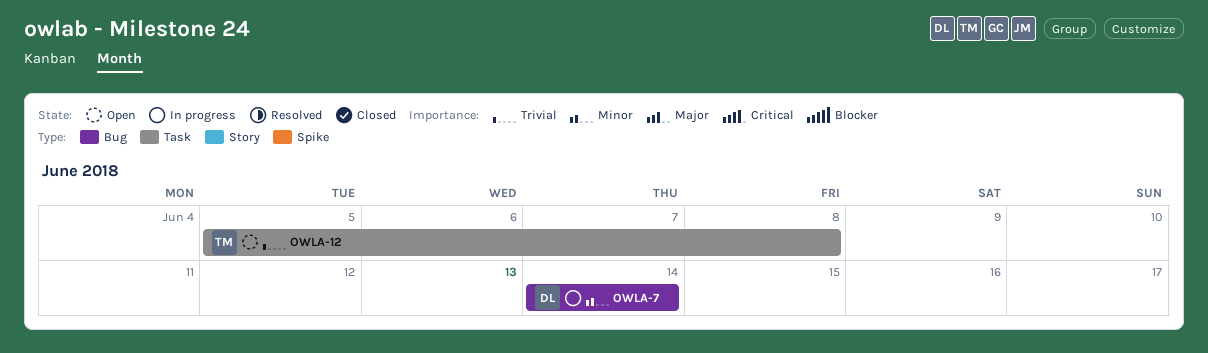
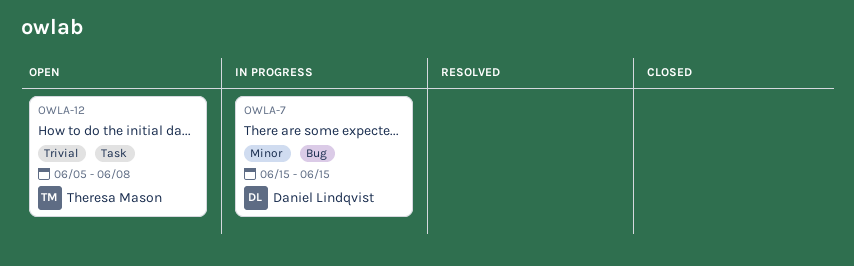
OWLA-7, start: Jun 14 -> Jun 15
OWLA-7, due: Jun 14 -> Jun 15

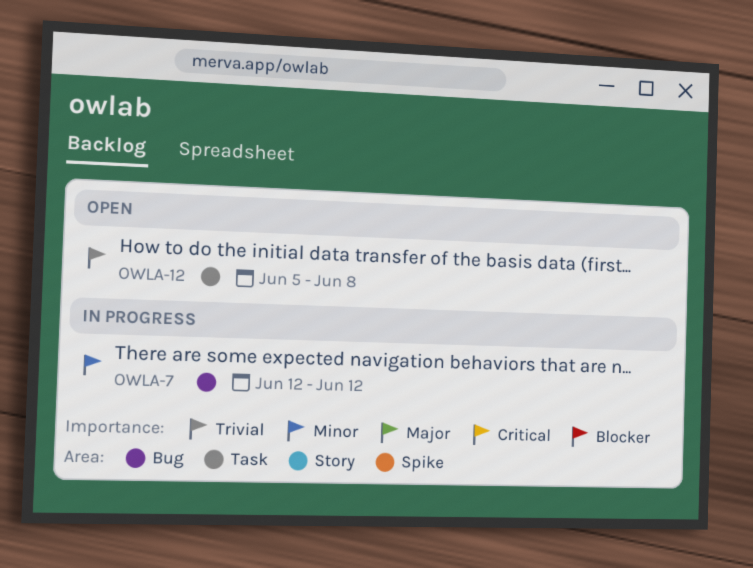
OWLA-7, start: Jun 15 -> Jun 12
OWLA-7, due: Jun 15 -> Jun 12

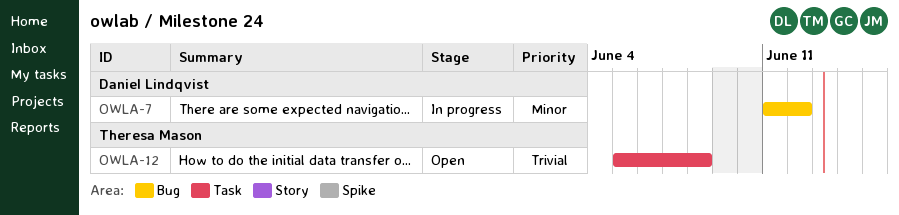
OWLA-7, start: Jun 12 -> Jun 11

